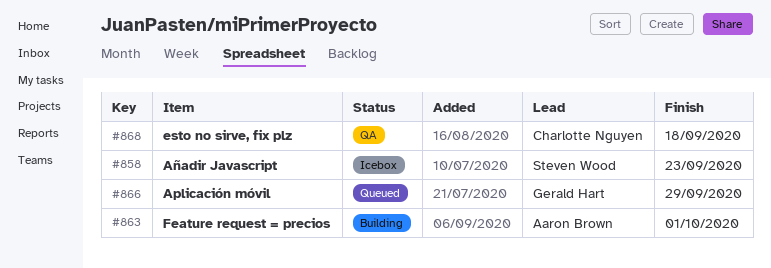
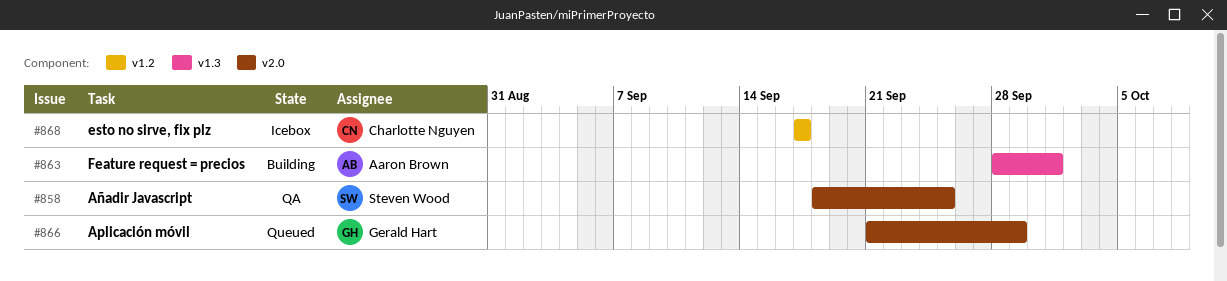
#858, status: Icebox -> QA
#858, due: Sep 23 -> Sep 25
#868, status: QA -> Icebox
#868, due: Sep 18 -> Sep 17

